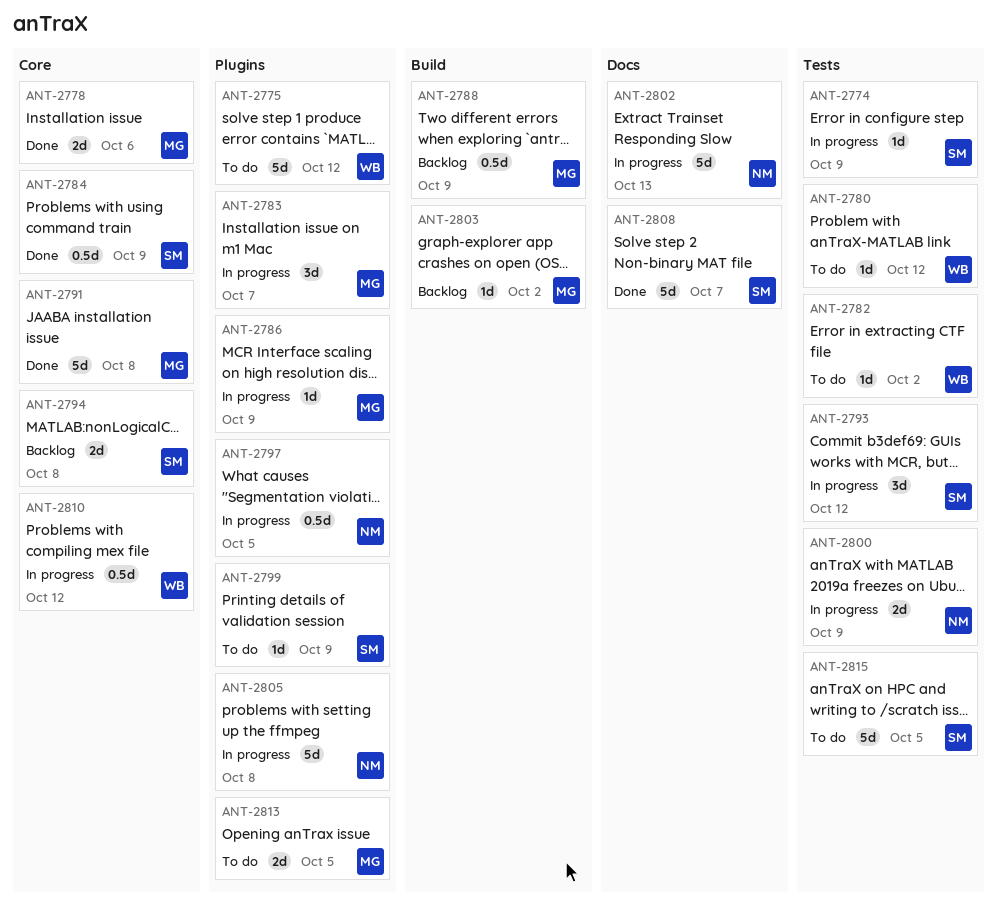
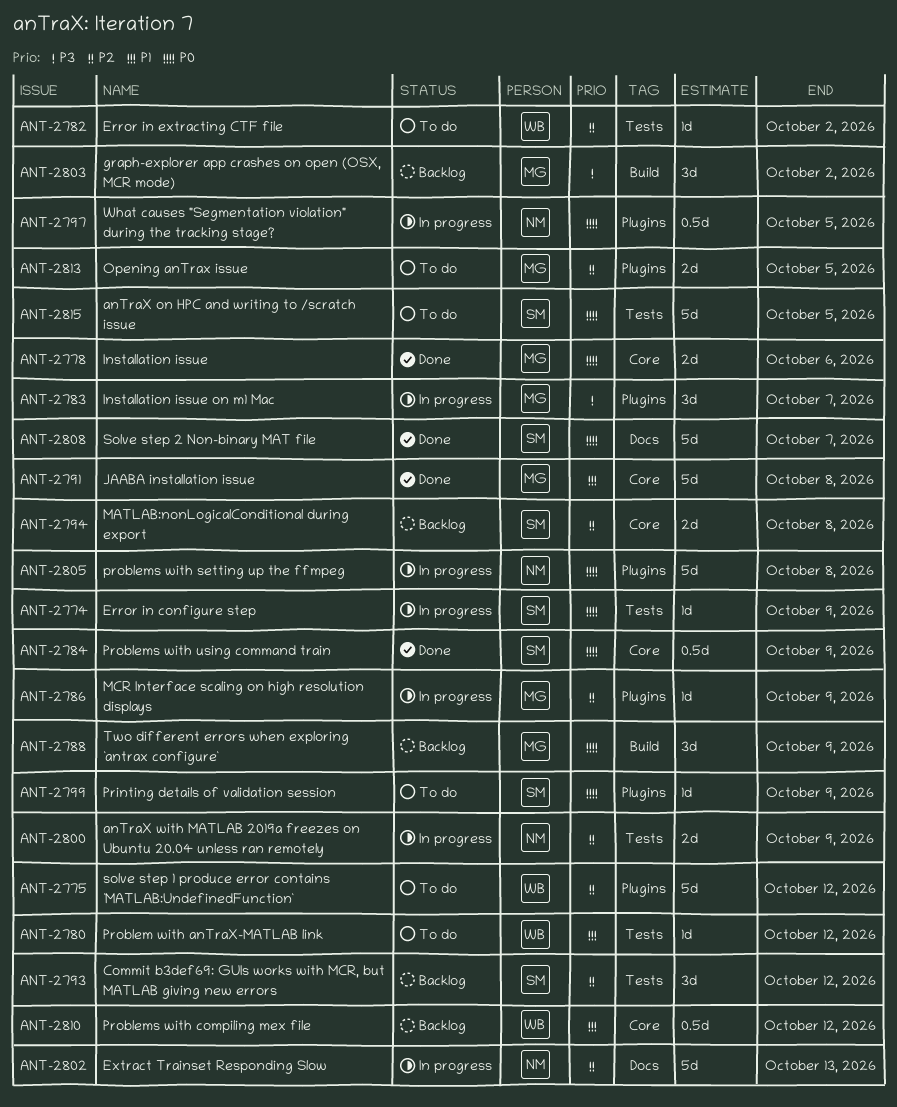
ANT-2788, estimate: 0.5d -> 3d
ANT-2793, status: In progress -> Backlog
ANT-2803, estimate: 1d -> 3d
ANT-2810, status: In progress -> Backlog

